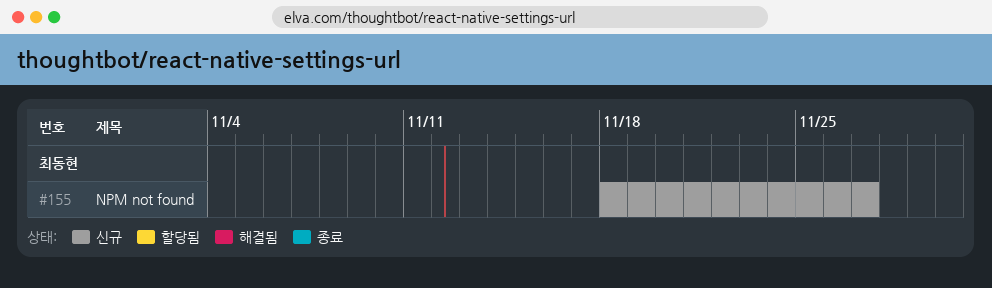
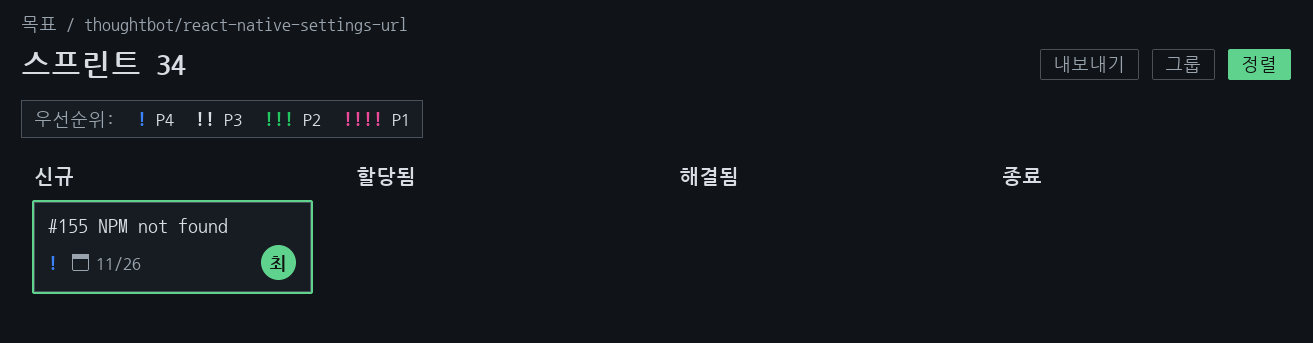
#155, due: Nov 27 -> Nov 26

